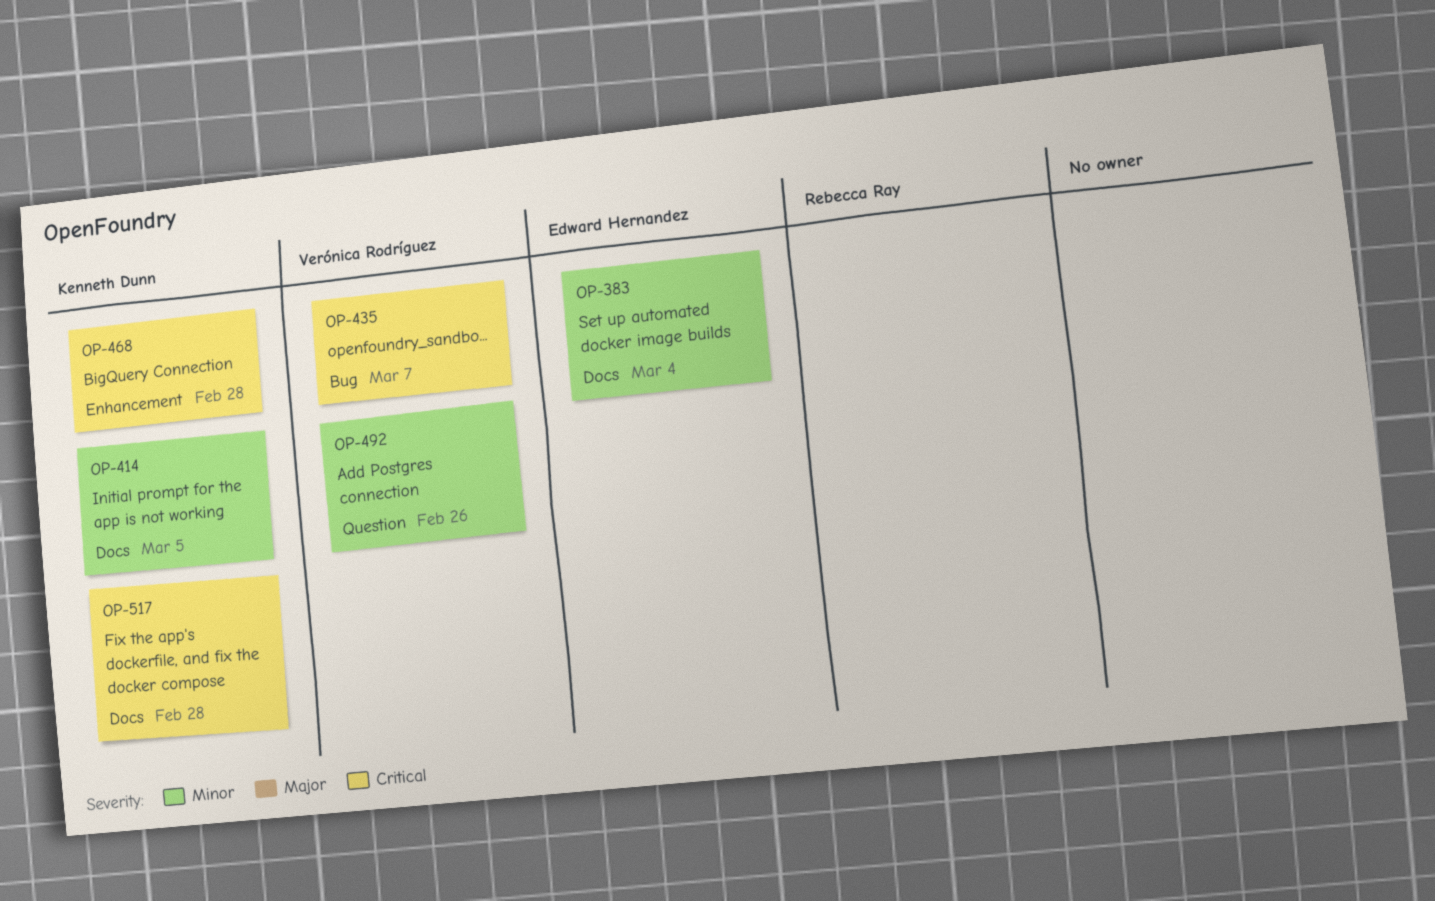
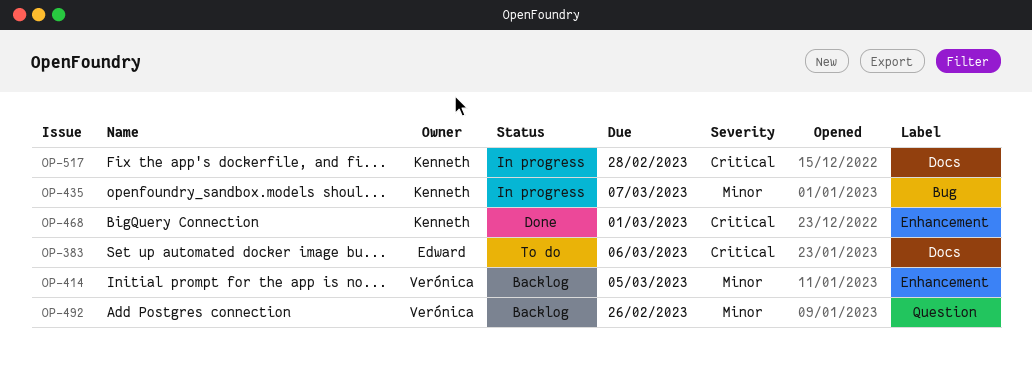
OP-383, priority: Minor -> Critical
OP-383, due: Mar 4 -> Mar 6
OP-414, owner: Kenneth Dunn -> Verónica Rodríguez
OP-414, label: Docs -> Enhancement
OP-435, owner: Verónica Rodríguez -> Kenneth Dunn
OP-435, priority: Critical -> Minor
OP-468, due: Feb 28 -> Mar 1

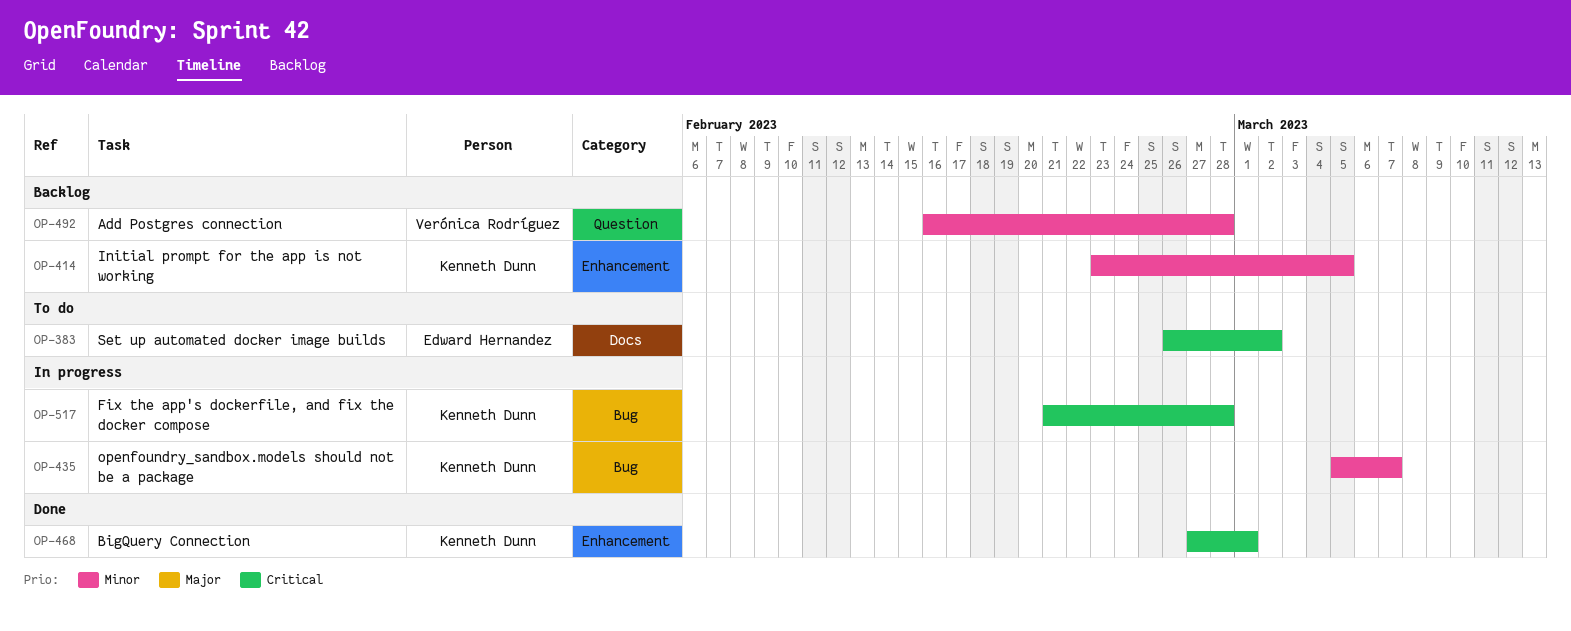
OP-383, due: Mar 6 -> Mar 2
OP-414, owner: Verónica Rodríguez -> Kenneth Dunn
OP-492, due: Feb 26 -> Feb 28
OP-517, label: Docs -> Bug

